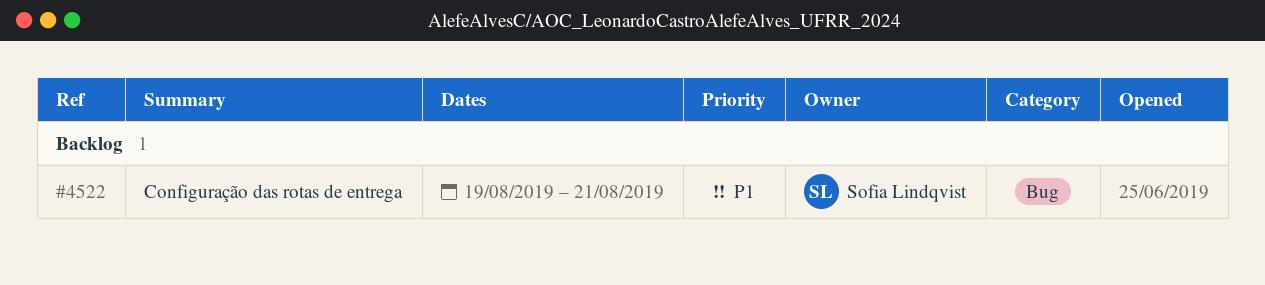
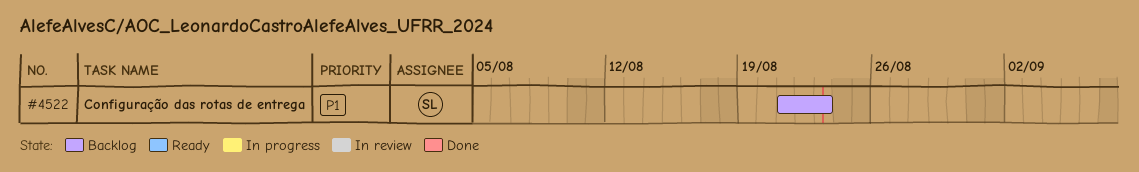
#4522, start: Aug 19 -> Aug 21
#4522, due: Aug 21 -> Aug 23

